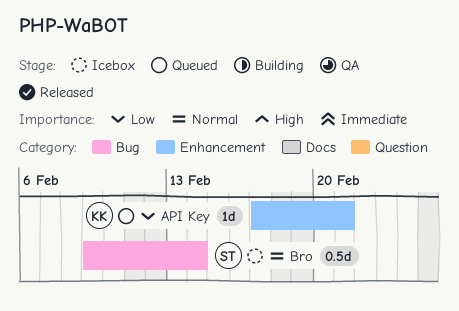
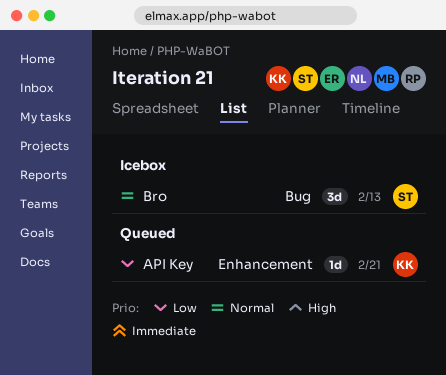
Bro, estimate: 0.5d -> 3d
Bro, due: Feb 14 -> Feb 13

